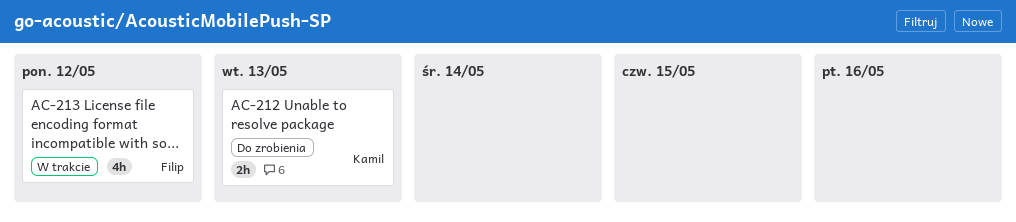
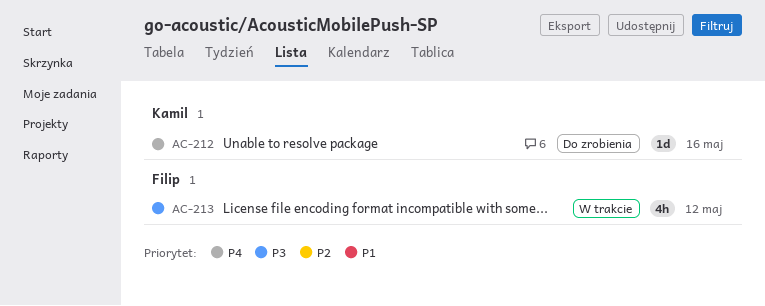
AC-212, estimate: 2h -> 1d
AC-212, due: May 13 -> May 16

